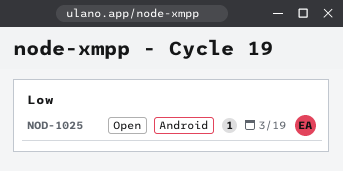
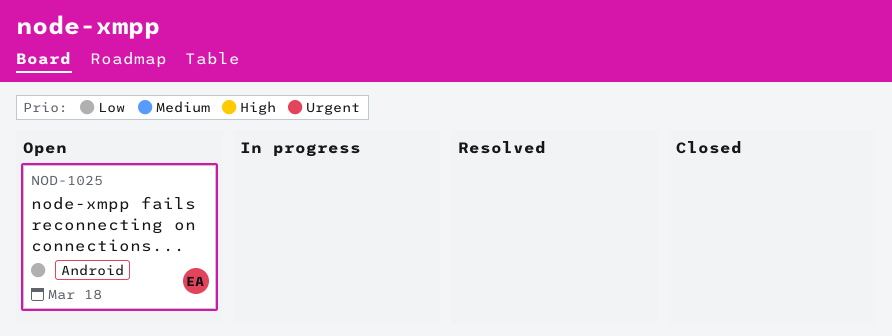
NOD-1025, due: Mar 19 -> Mar 18

